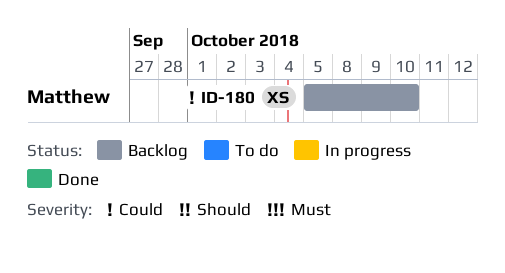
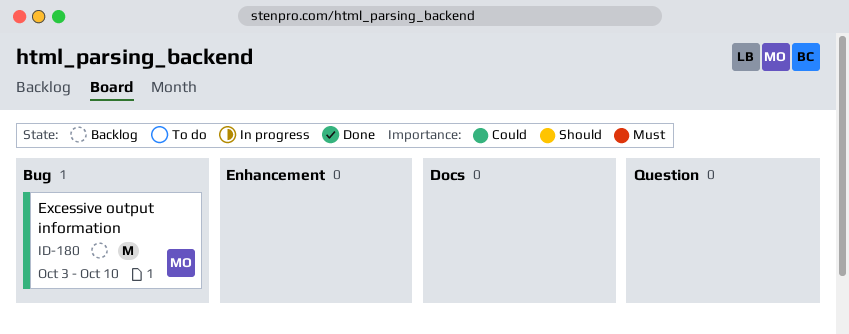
ID-180, estimate: XS -> M
ID-180, start: Oct 5 -> Oct 3

